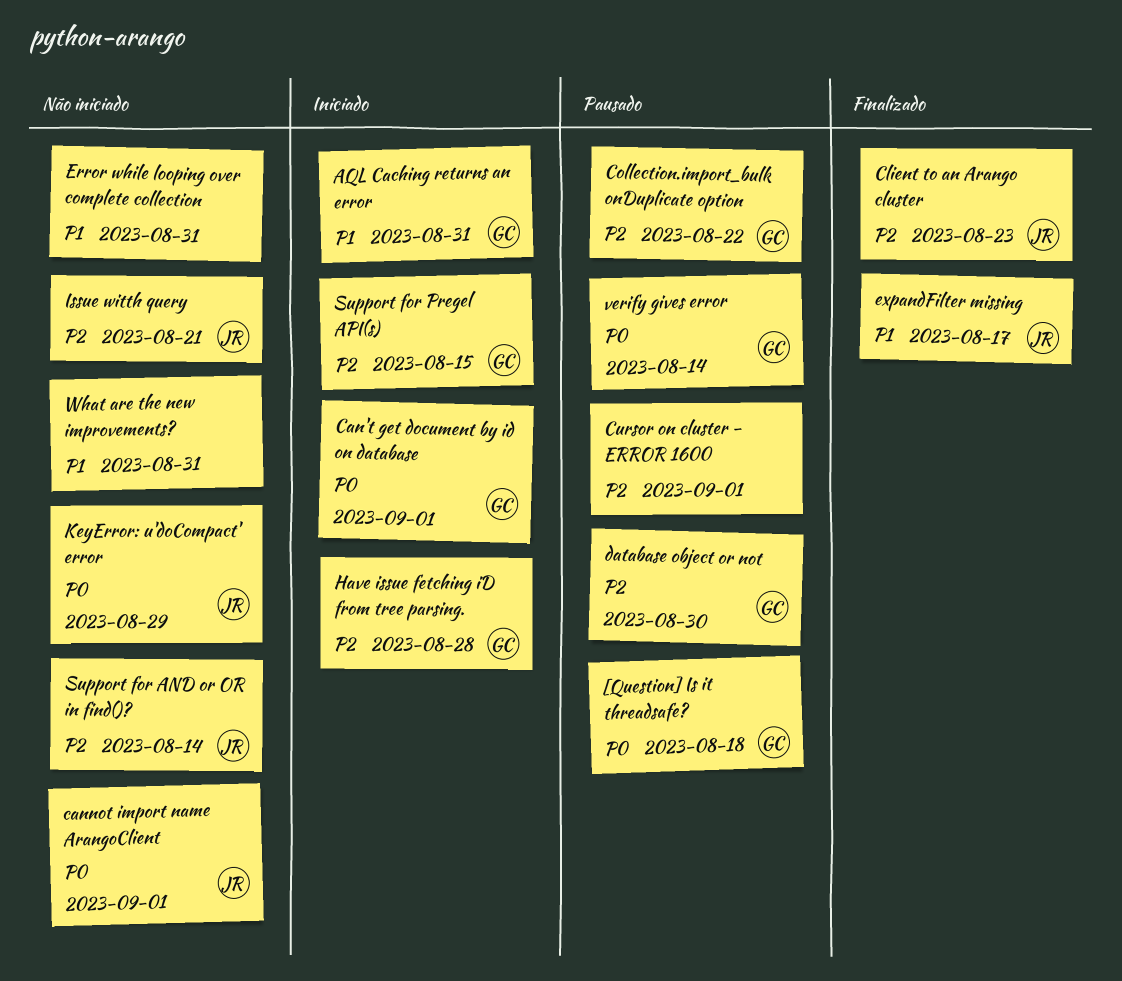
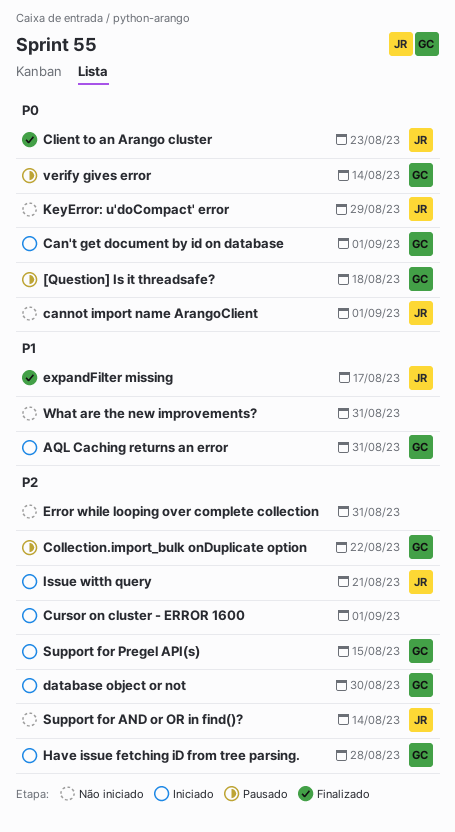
Client to an Arango cluster, priority: P2 -> P0
Cursor on cluster - ERROR 1600, status: Pausado -> Iniciado
database object or not, status: Pausado -> Iniciado
Error while looping over complete collection, priority: P1 -> P2
Issue witth query, status: Não iniciado -> Iniciado

